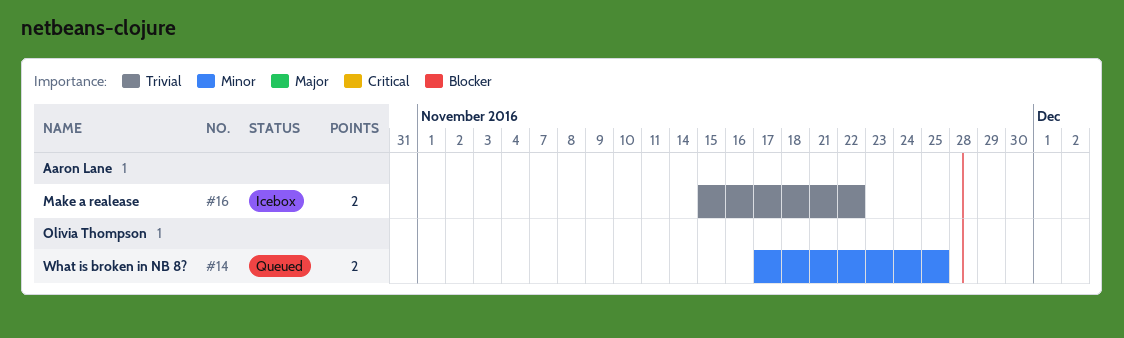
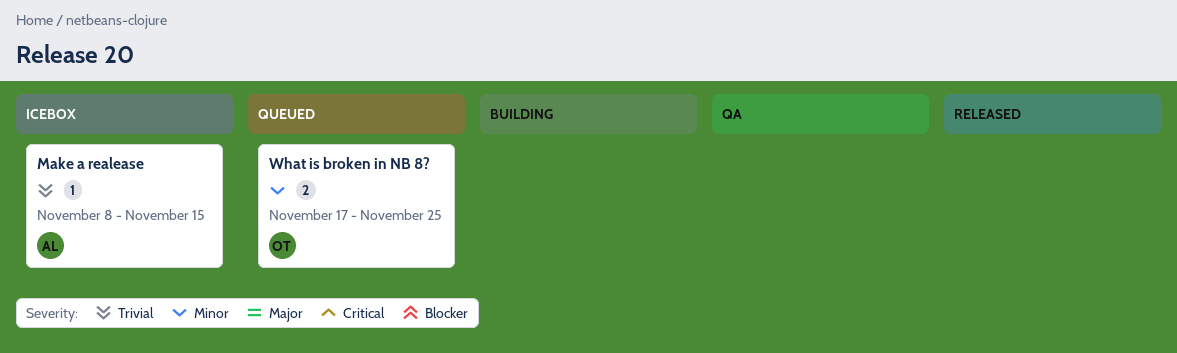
Make a realease, estimate: 2 -> 1
Make a realease, start: Nov 15 -> Nov 8
Make a realease, due: Nov 22 -> Nov 15

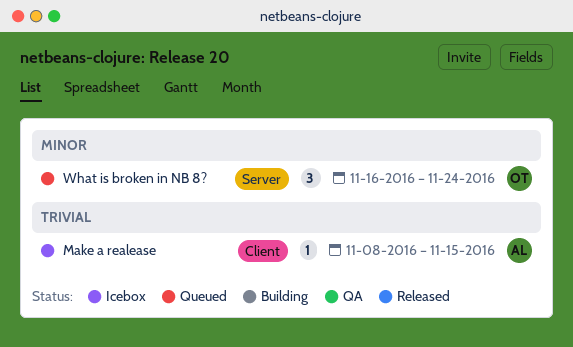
What is broken in NB 8?, estimate: 2 -> 3
What is broken in NB 8?, start: Nov 17 -> Nov 16
What is broken in NB 8?, due: Nov 25 -> Nov 24

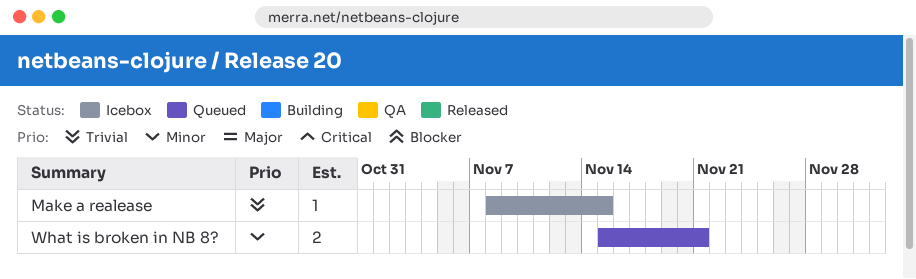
What is broken in NB 8?, estimate: 3 -> 2
What is broken in NB 8?, start: Nov 16 -> Nov 15
What is broken in NB 8?, due: Nov 24 -> Nov 21

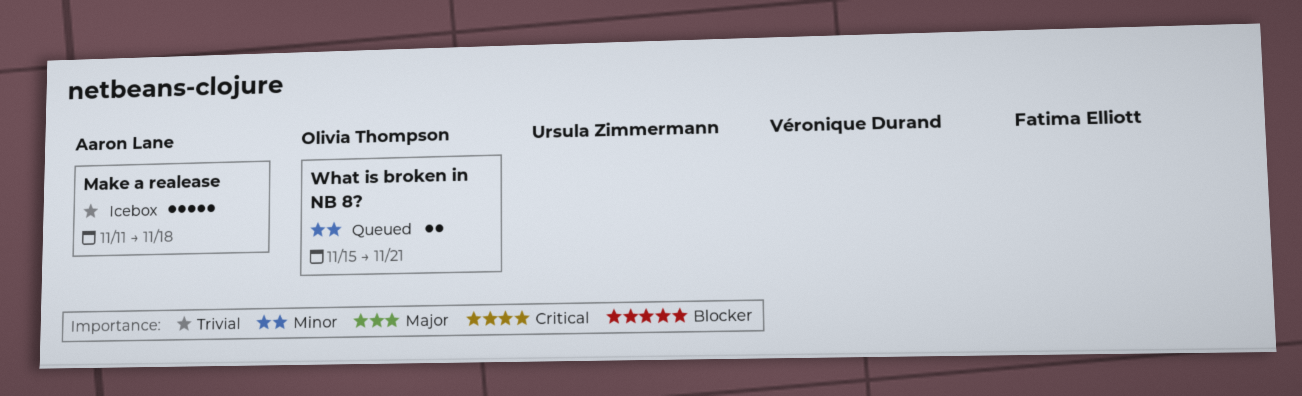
Make a realease, estimate: 1 -> 5
Make a realease, start: Nov 8 -> Nov 11
Make a realease, due: Nov 15 -> Nov 18

